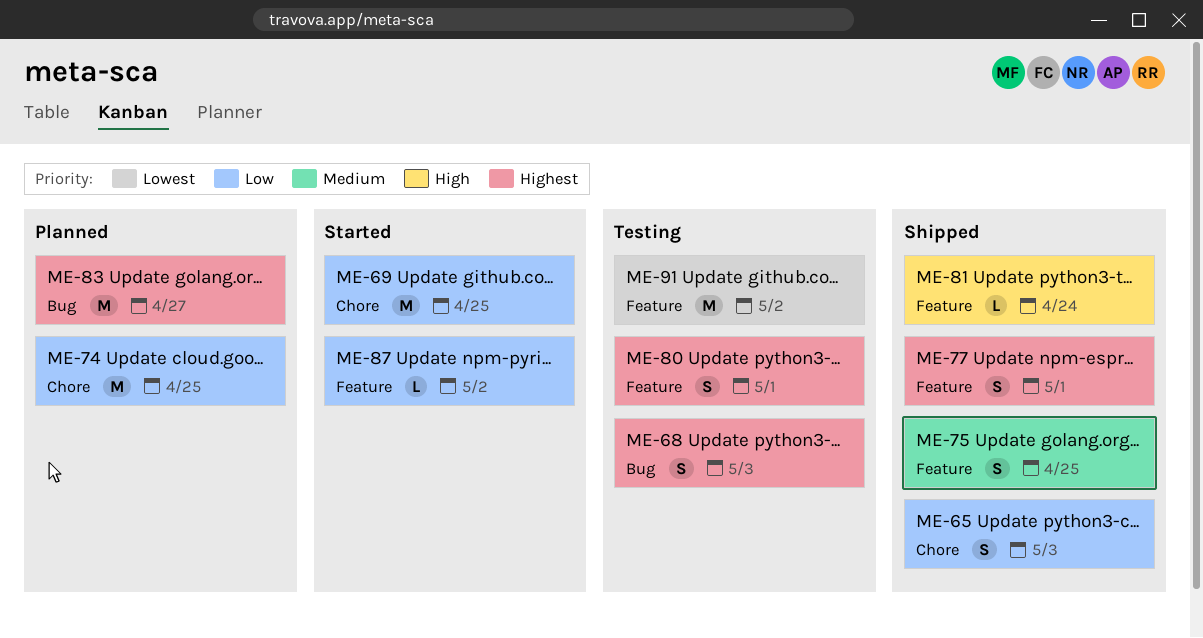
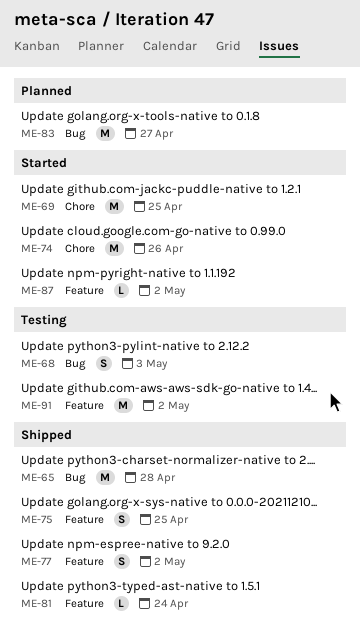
ME-65, label: Chore -> Bug
ME-65, estimate: S -> M
ME-65, due: May 3 -> Apr 28
ME-74, status: Planned -> Started
ME-74, due: Apr 25 -> Apr 26
ME-77, due: May 1 -> May 2
ME-80: present -> none

